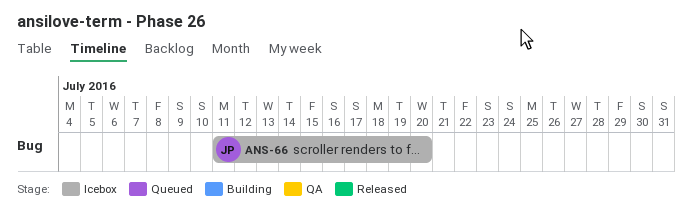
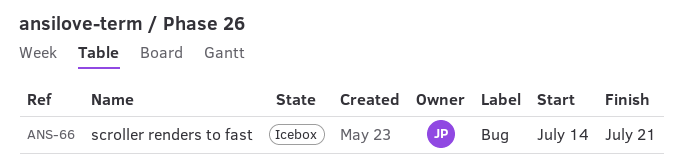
ANS-66, start: Jul 11 -> Jul 14
ANS-66, due: Jul 20 -> Jul 21

